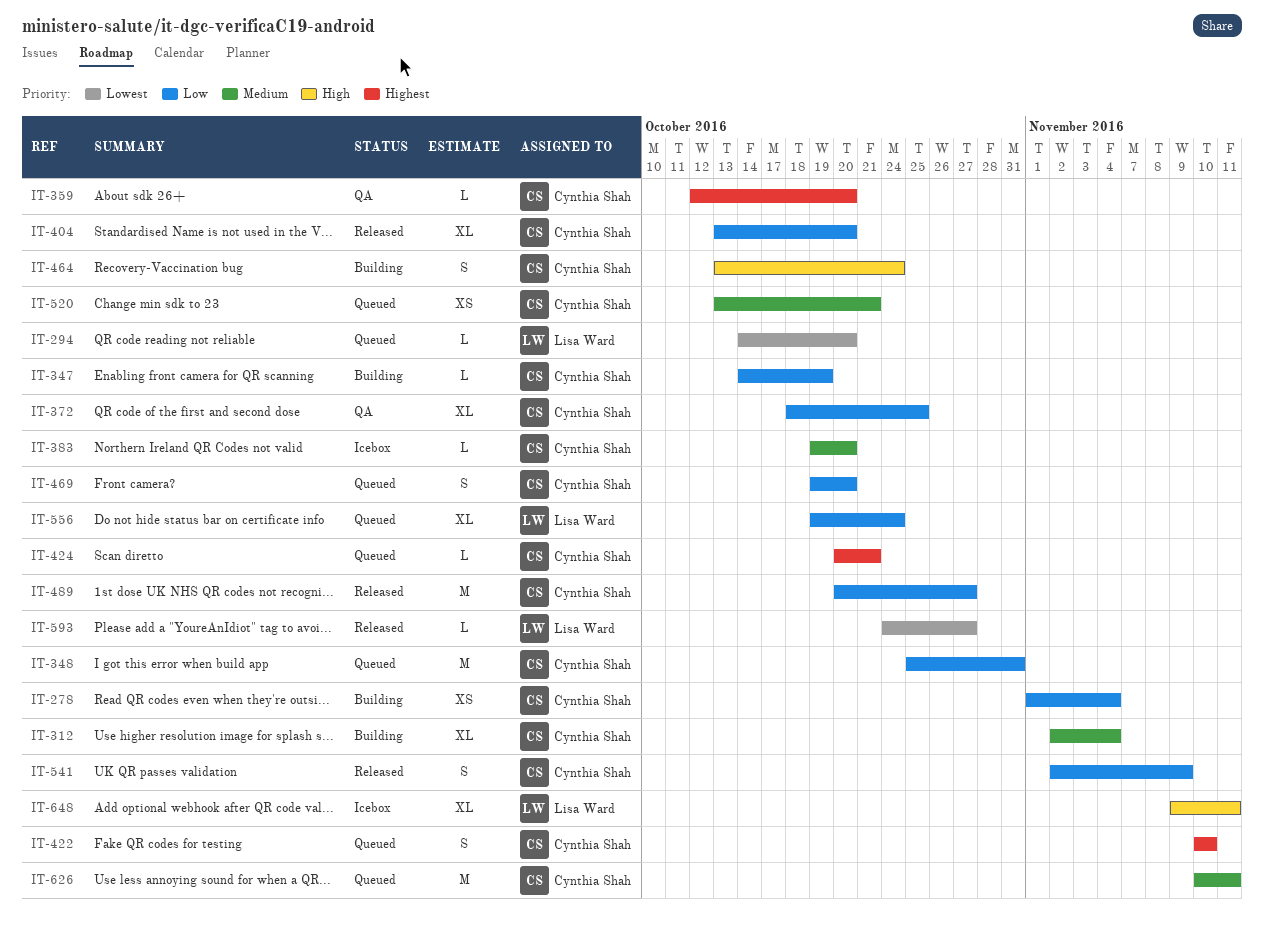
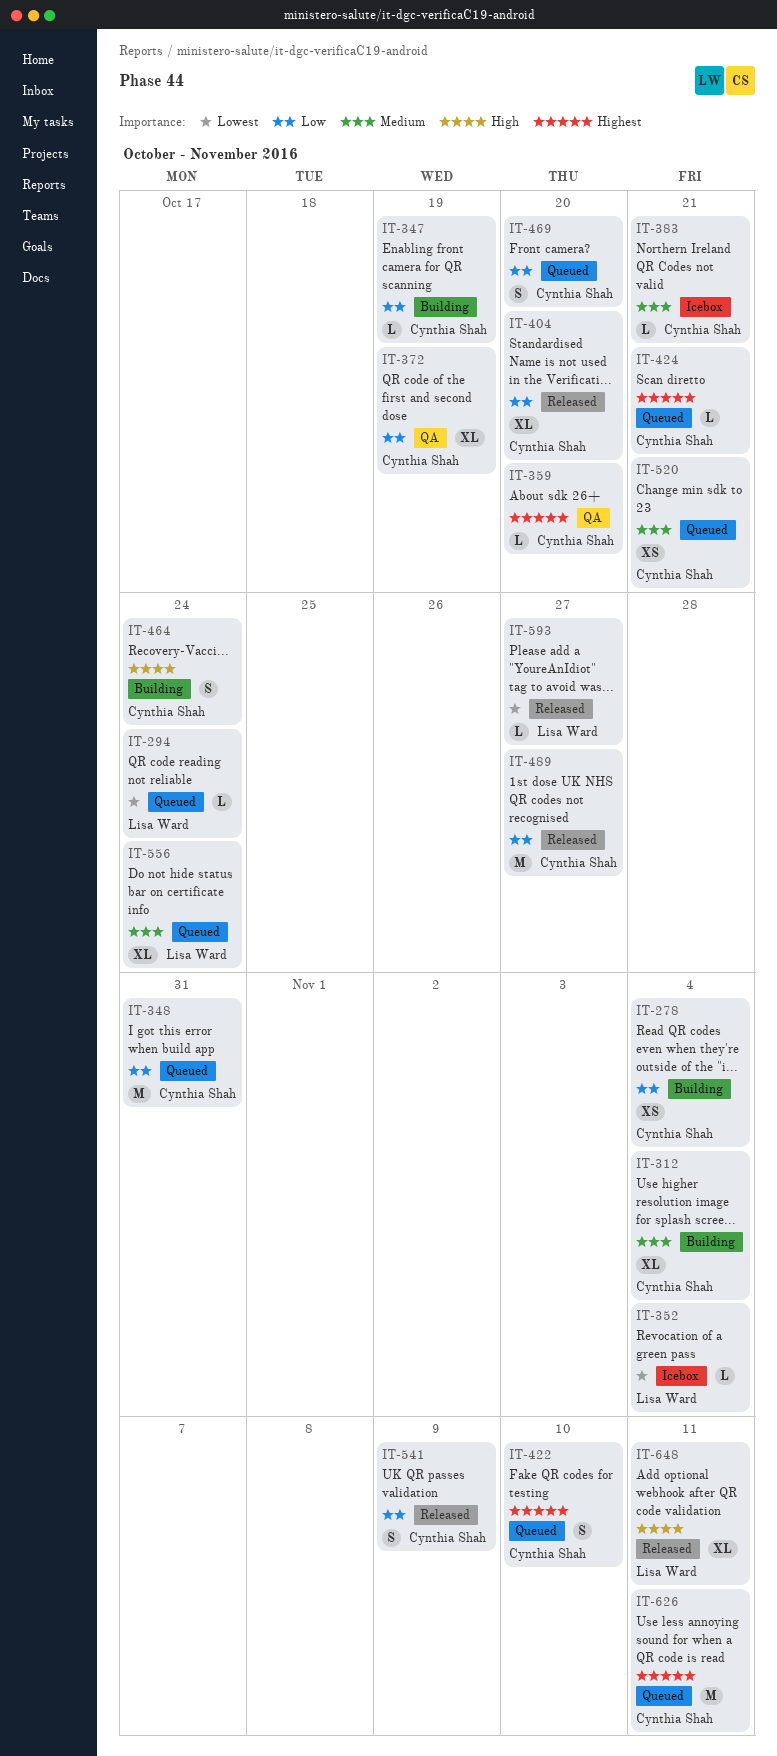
IT-294, due: Oct 20 -> Oct 24
IT-352: none -> present
IT-372, due: Oct 25 -> Oct 19
IT-383, due: Oct 20 -> Oct 21
IT-556, priority: Low -> Medium
IT-626, priority: Medium -> Highest
IT-648, status: Icebox -> Released

